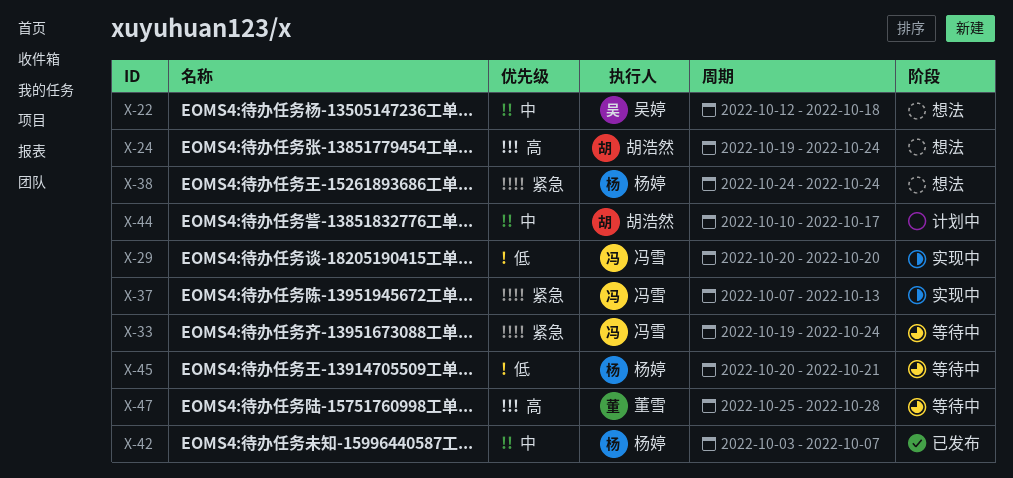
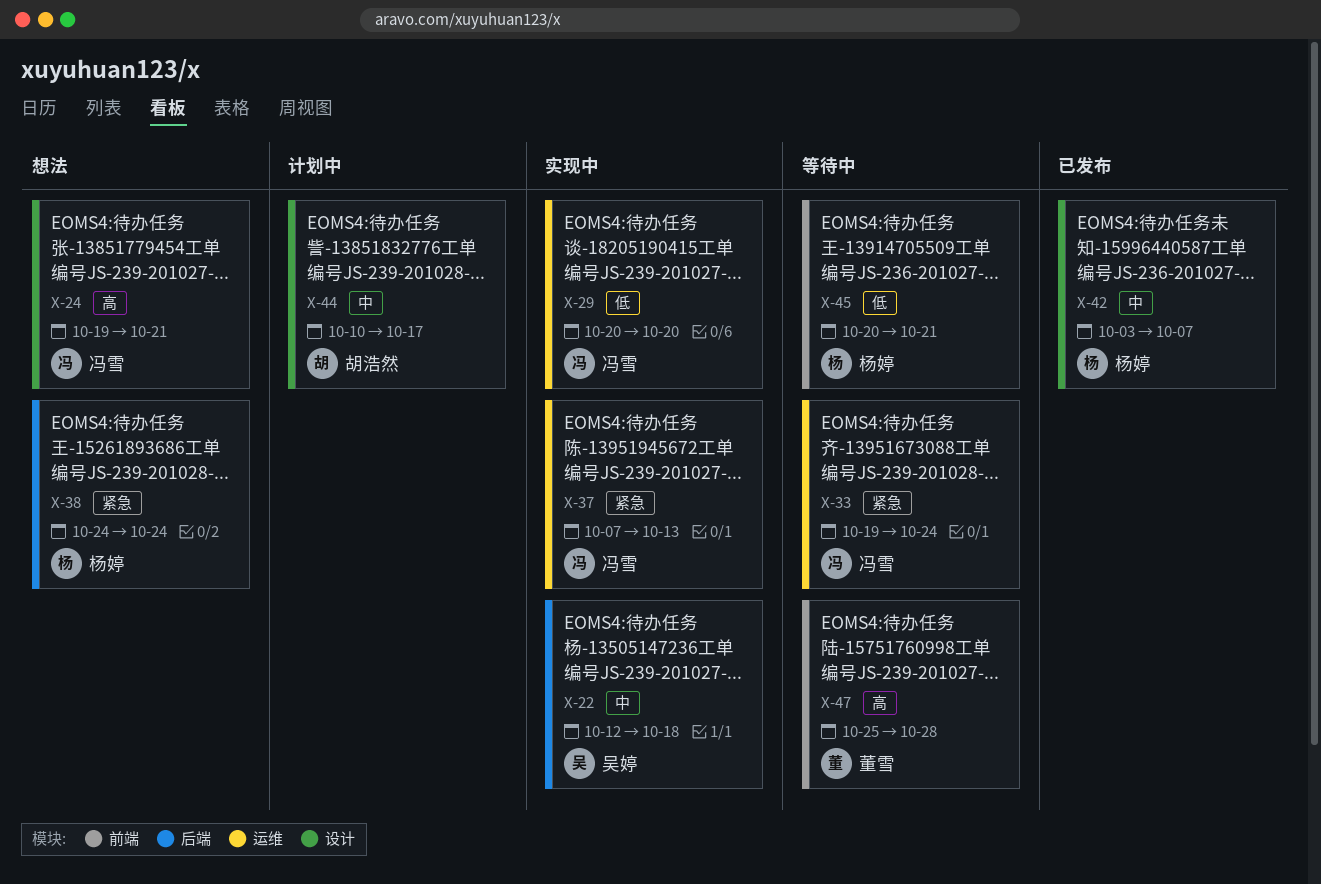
X-22, status: 想法 -> 实现中
X-24, owner: 胡浩然 -> 冯雪
X-24, due: Oct 24 -> Oct 21

